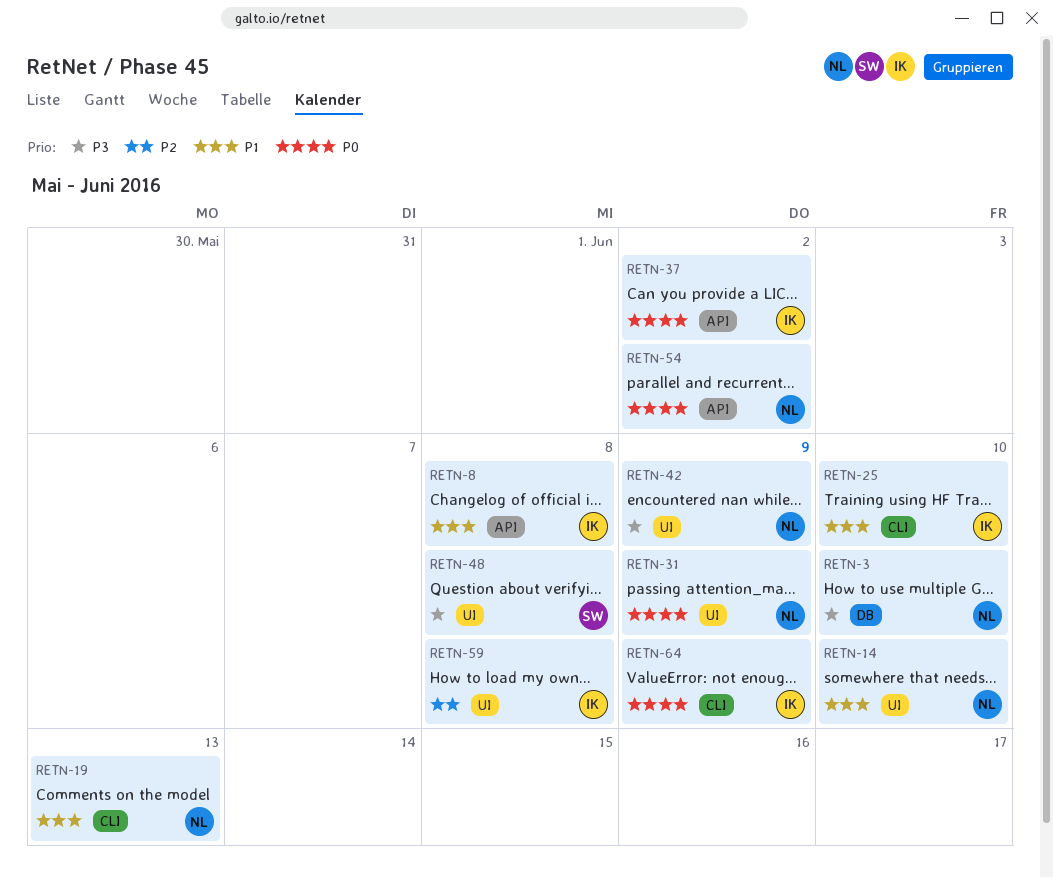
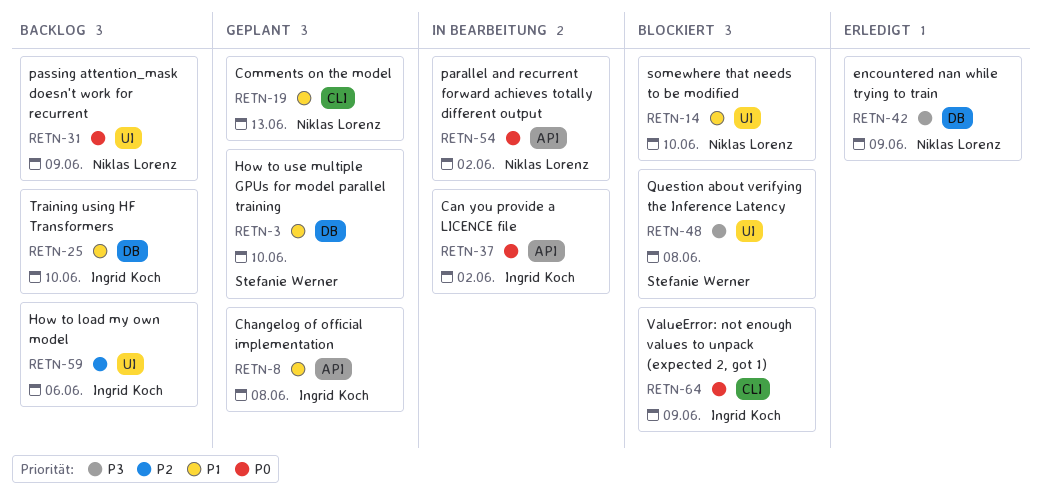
RETN-3, owner: Niklas Lorenz -> Stefanie Werner
RETN-3, priority: P3 -> P1
RETN-25, label: CLI -> DB
RETN-42, label: UI -> DB
RETN-59, due: Jun 8 -> Jun 6

